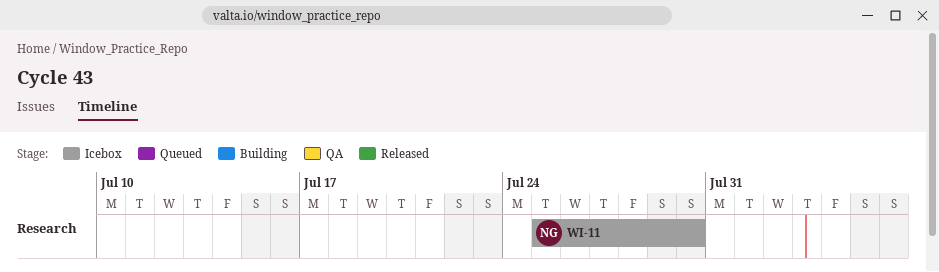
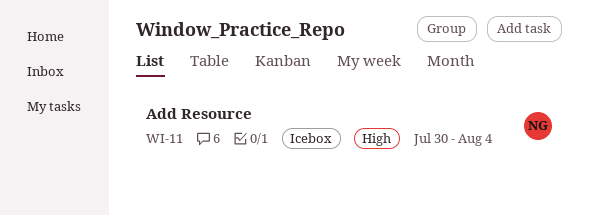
WI-11, start: Jul 25 -> Jul 30
WI-11, due: Jul 30 -> Aug 4

